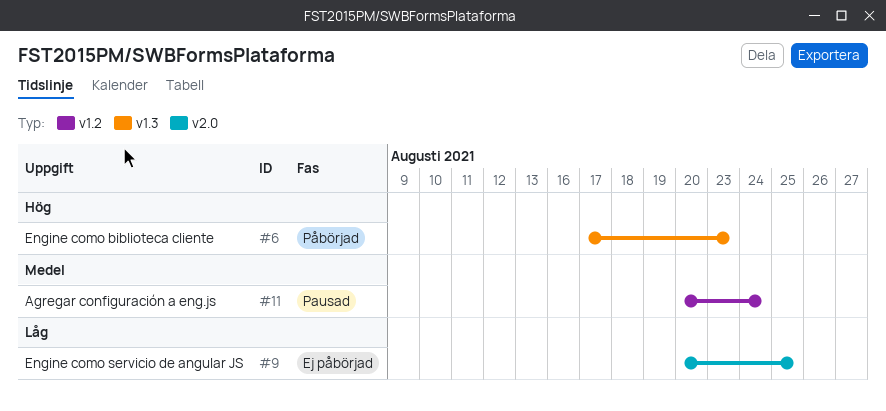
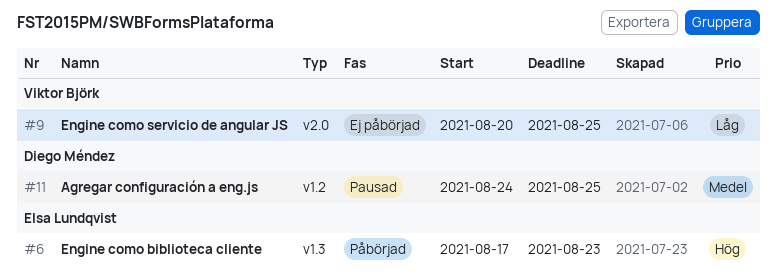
#11, start: Aug 20 -> Aug 24
#11, due: Aug 24 -> Aug 25

